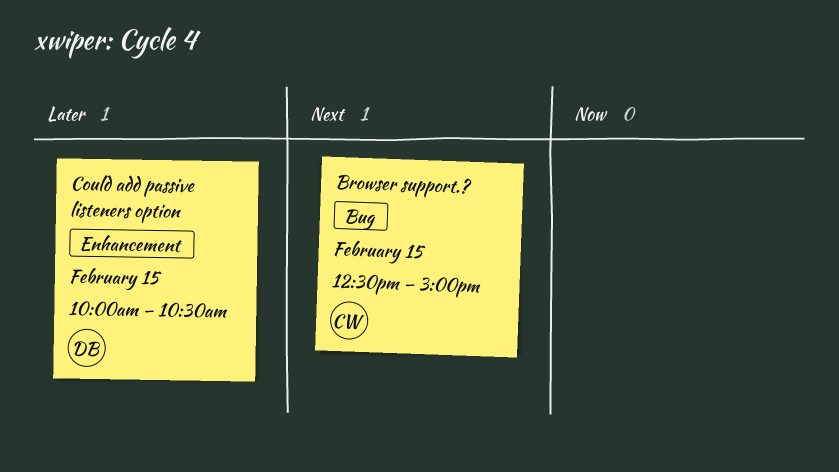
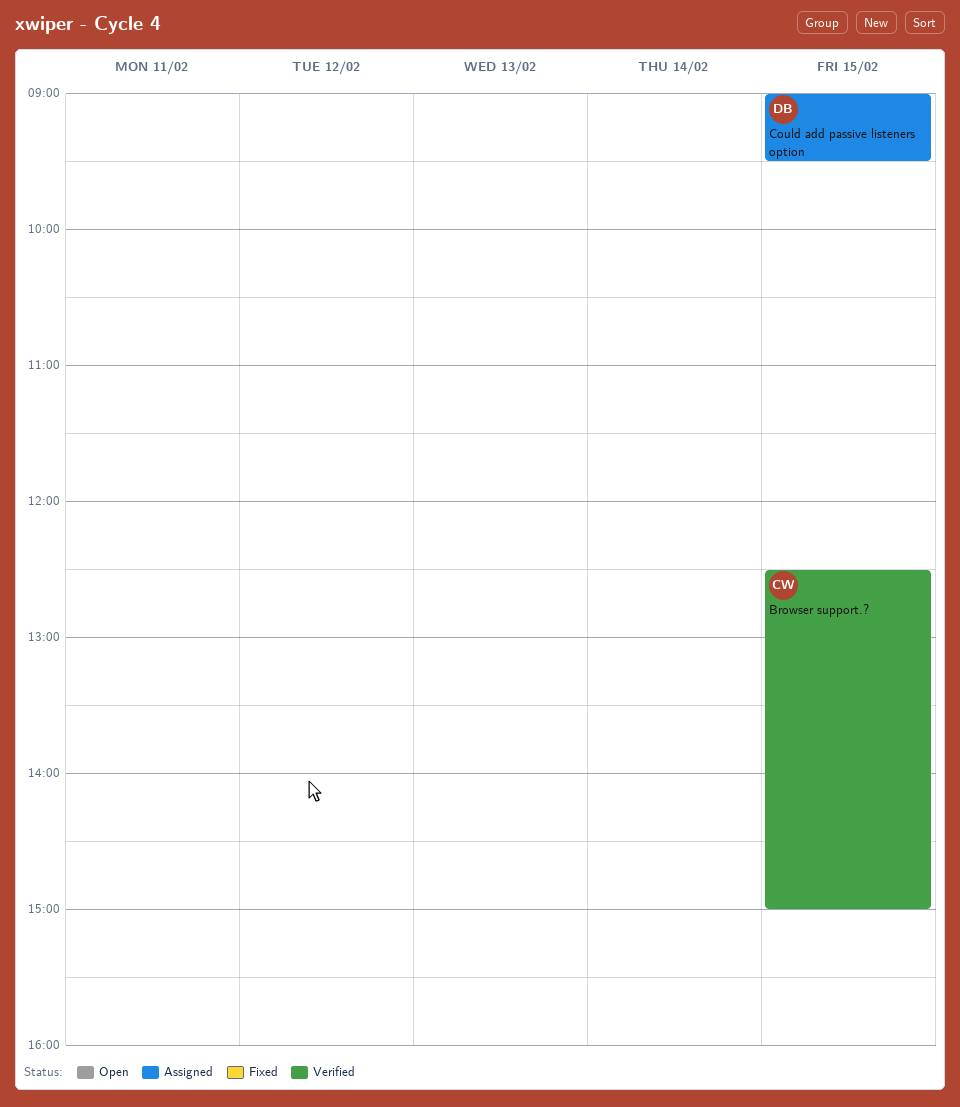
Could add passive listeners option, begins: 10:00 -> 09:00
Could add passive listeners option, ends: 10:30 -> 09:30

